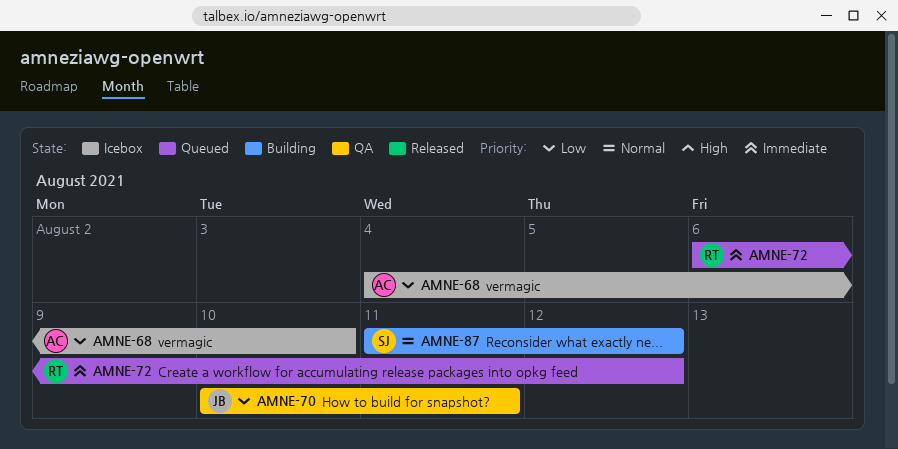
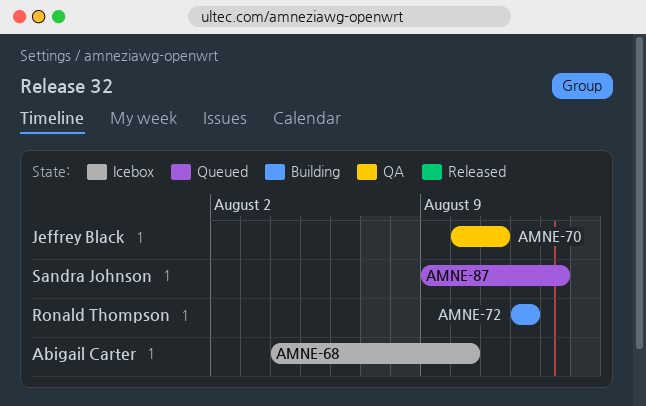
AMNE-72, status: Queued -> Building
AMNE-72, start: Aug 6 -> Aug 12
AMNE-87, status: Building -> Queued
AMNE-87, start: Aug 11 -> Aug 9
AMNE-87, due: Aug 12 -> Aug 13

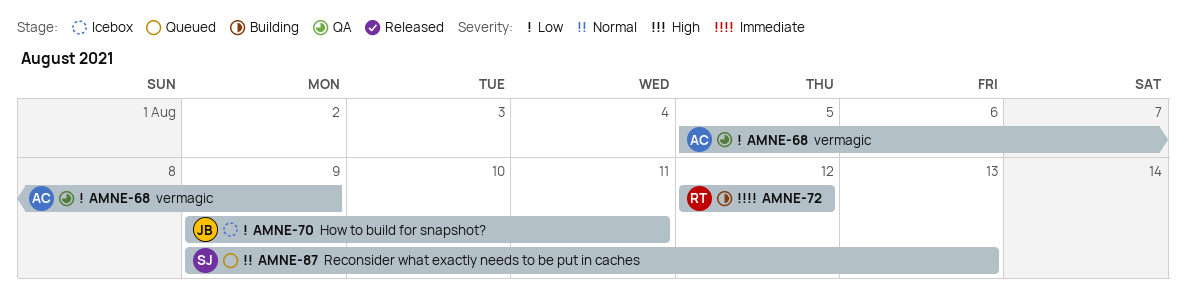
AMNE-68, status: Icebox -> QA
AMNE-68, start: Aug 4 -> Aug 5
AMNE-68, due: Aug 10 -> Aug 9
AMNE-70, status: QA -> Icebox
AMNE-70, start: Aug 10 -> Aug 9

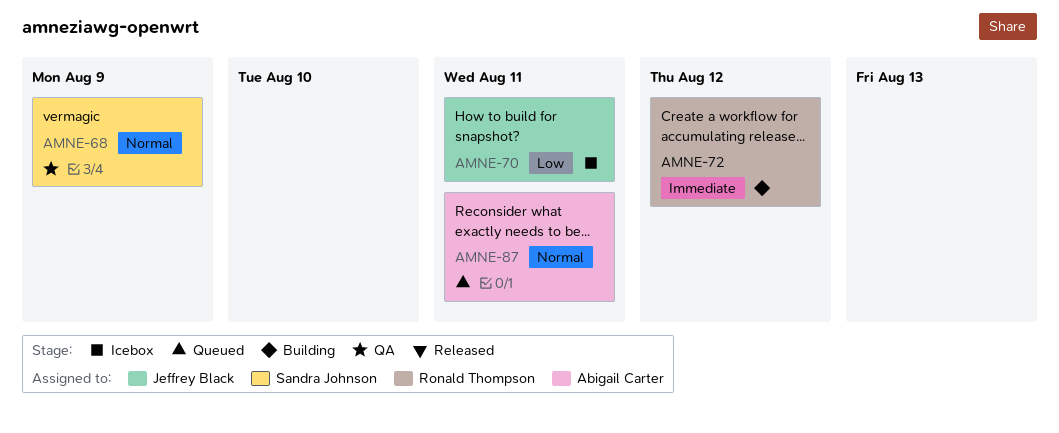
AMNE-68, owner: Abigail Carter -> Sandra Johnson
AMNE-68, priority: Low -> Normal
AMNE-87, owner: Sandra Johnson -> Abigail Carter
AMNE-87, due: Aug 13 -> Aug 11

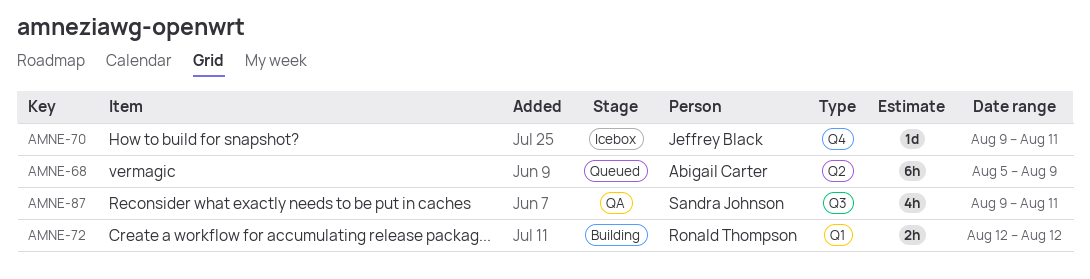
AMNE-68, status: QA -> Queued
AMNE-68, owner: Sandra Johnson -> Abigail Carter
AMNE-87, status: Queued -> QA
AMNE-87, owner: Abigail Carter -> Sandra Johnson

